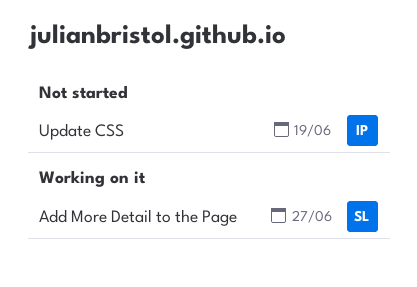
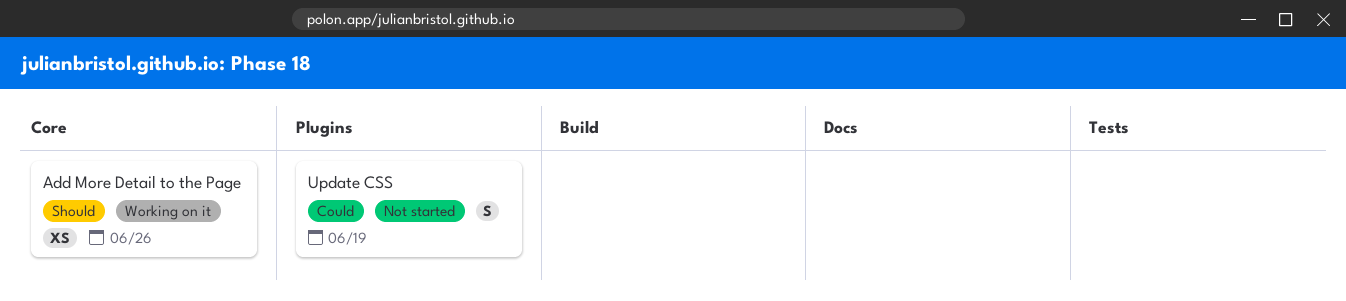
Add More Detail to the Page, due: Jun 27 -> Jun 26

